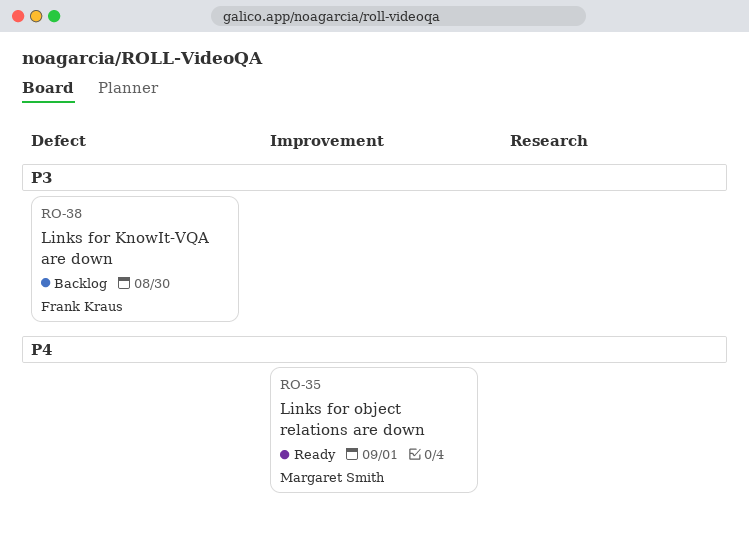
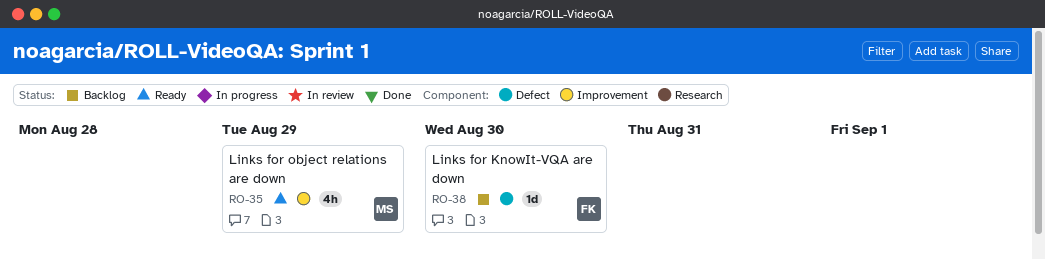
RO-35, due: Sep 1 -> Aug 29

